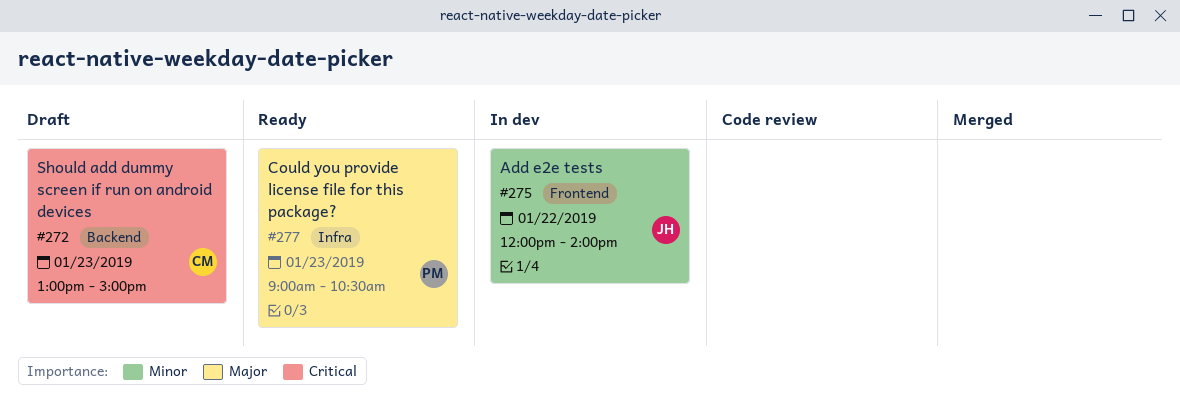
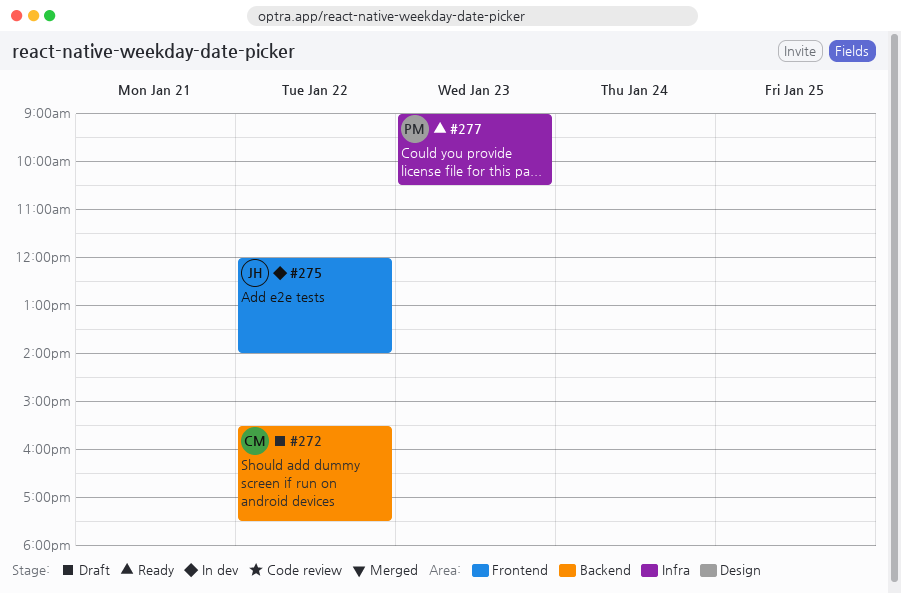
#272, day: Jan 23 -> Jan 22
#272, begins: 13:00 -> 15:30
#272, ends: 15:00 -> 17:30

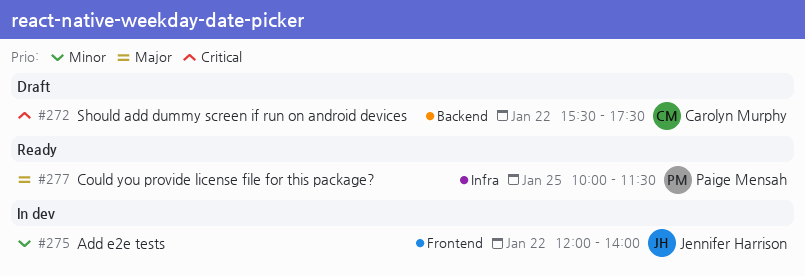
#277, day: Jan 23 -> Jan 25
#277, begins: 09:00 -> 10:00
#277, ends: 10:30 -> 11:30

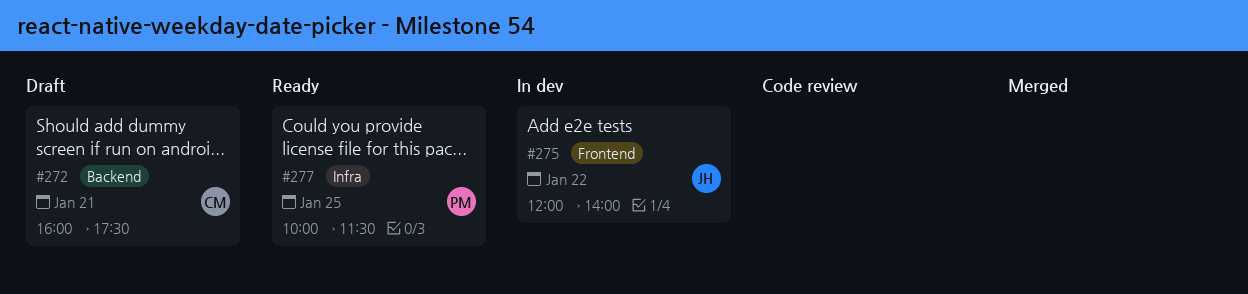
#272, day: Jan 22 -> Jan 21
#272, begins: 15:30 -> 16:00

